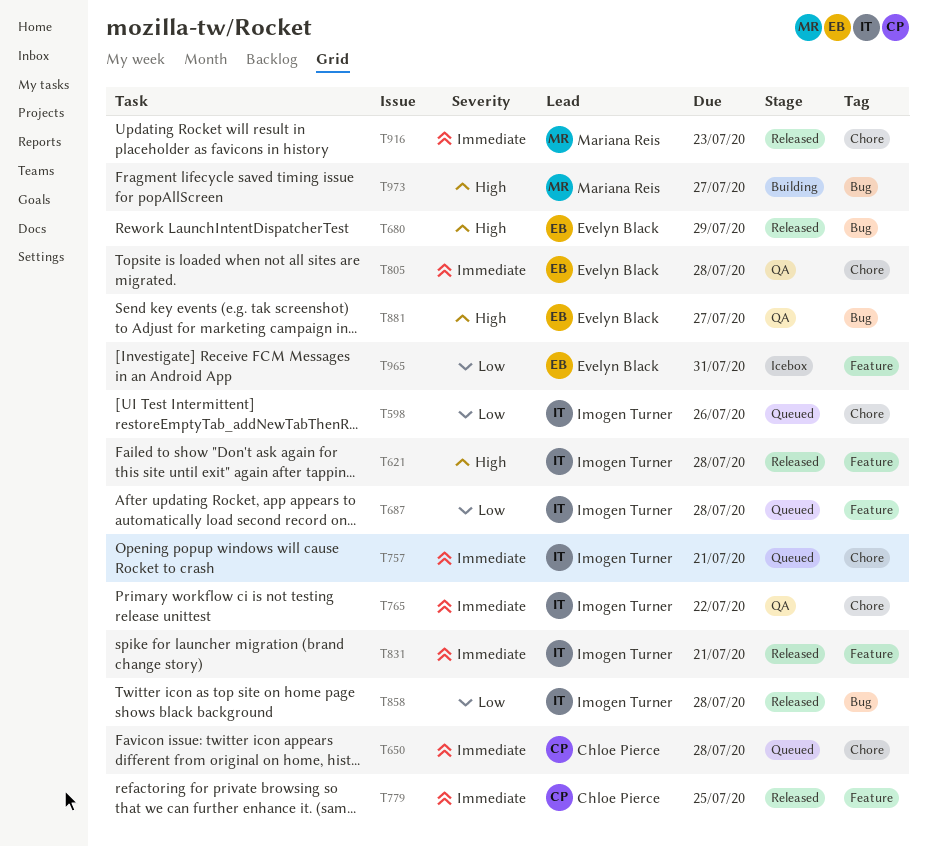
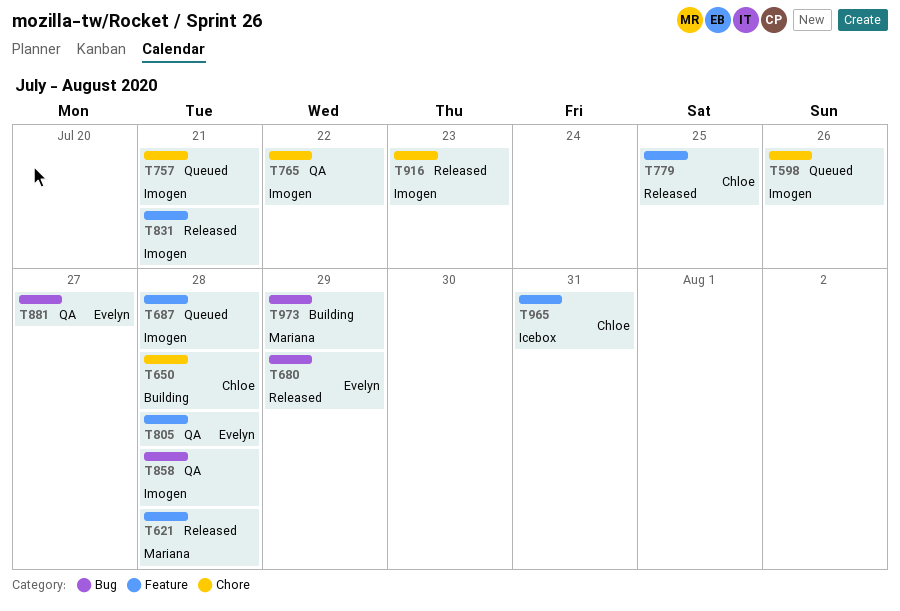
T621, owner: Imogen Turner -> Mariana Reis
T650, status: Queued -> Building
T805, label: Chore -> Feature
T858, status: Released -> QA
T916, owner: Mariana Reis -> Imogen Turner
T965, owner: Evelyn Black -> Chloe Pierce
T973, due: Jul 27 -> Jul 29

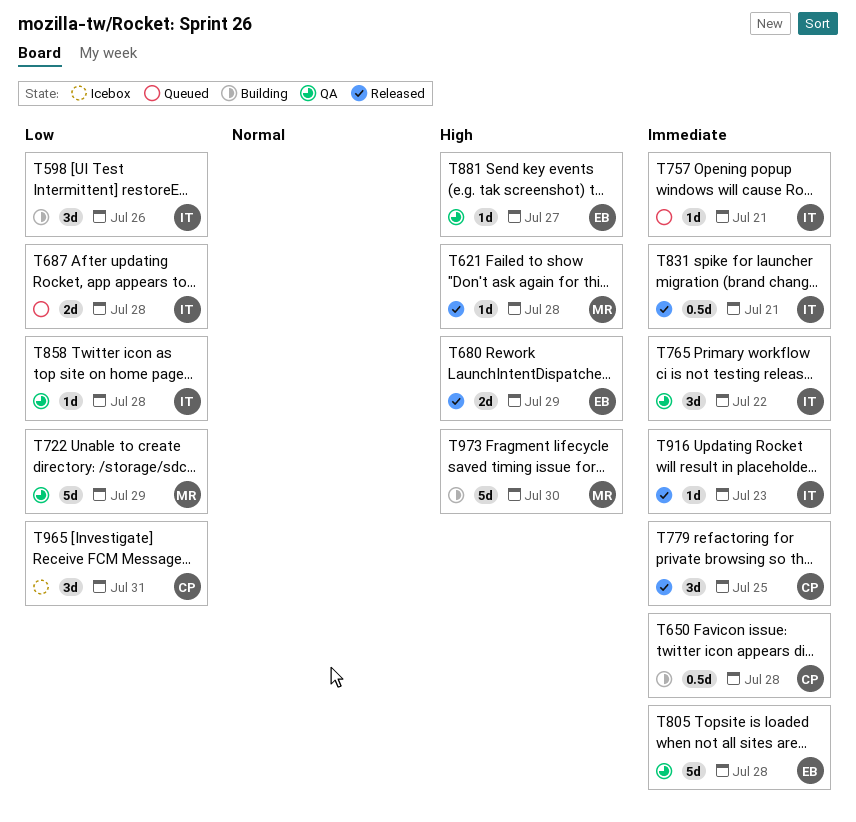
T598, status: Queued -> Building
T722: none -> present
T973, due: Jul 29 -> Jul 30

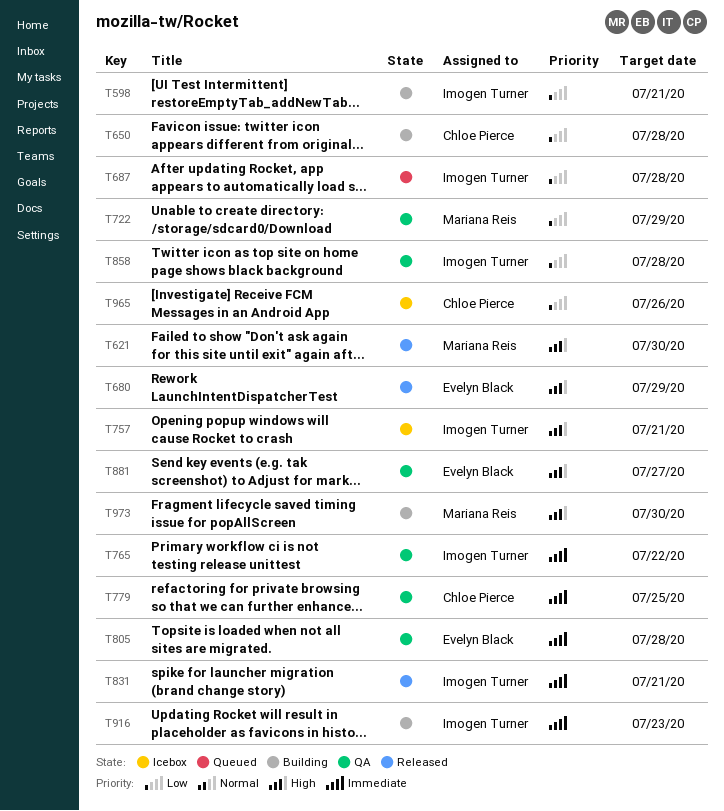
T598, due: Jul 26 -> Jul 21
T621, due: Jul 28 -> Jul 30
T650, priority: Immediate -> Low
T757, status: Queued -> Icebox
T757, priority: Immediate -> High
T779, status: Released -> QA
T916, status: Released -> Building
T965, due: Jul 31 -> Jul 26

